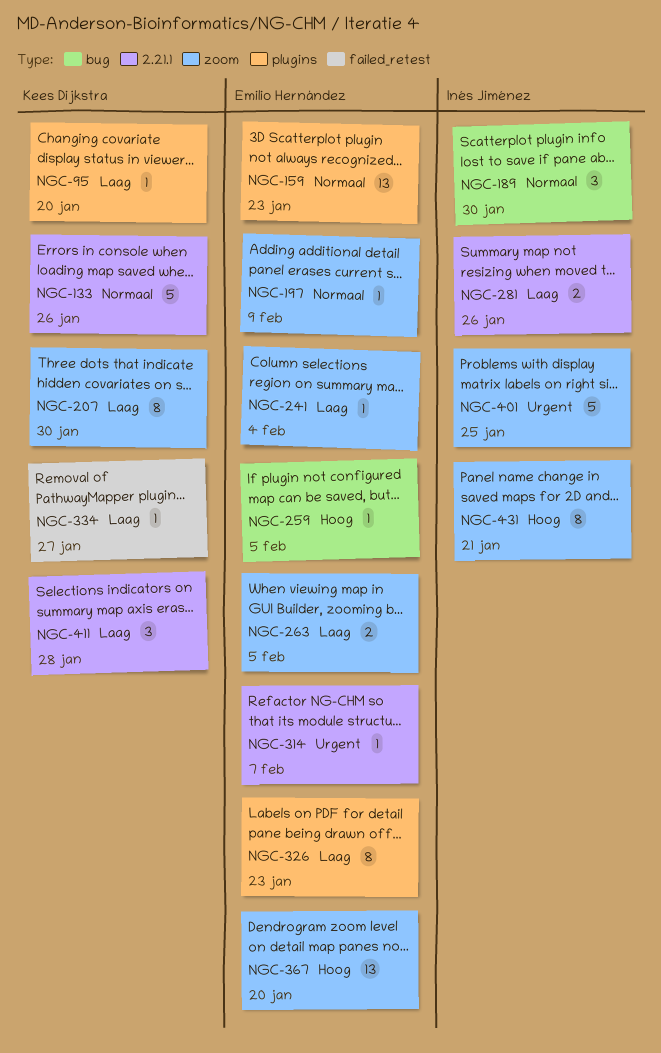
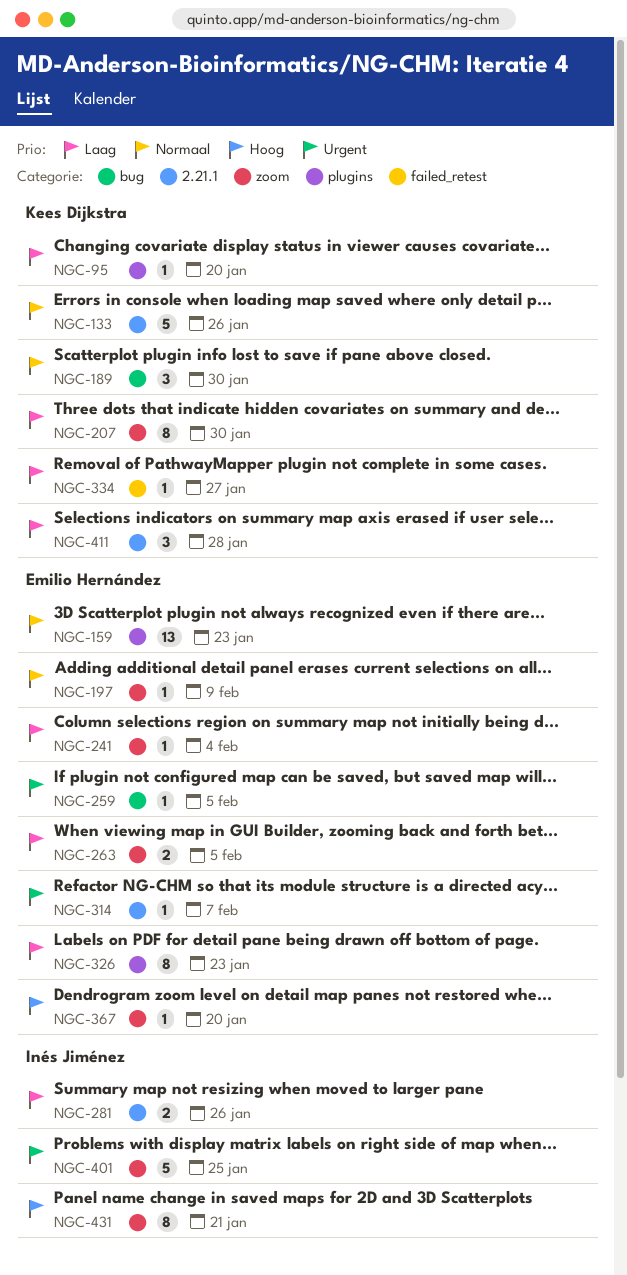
NGC-189, owner: Inés Jiménez -> Kees Dijkstra
NGC-259, priority: Hoog -> Urgent
NGC-367, estimate: 13 -> 1

